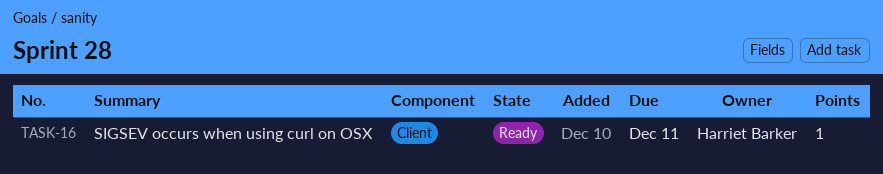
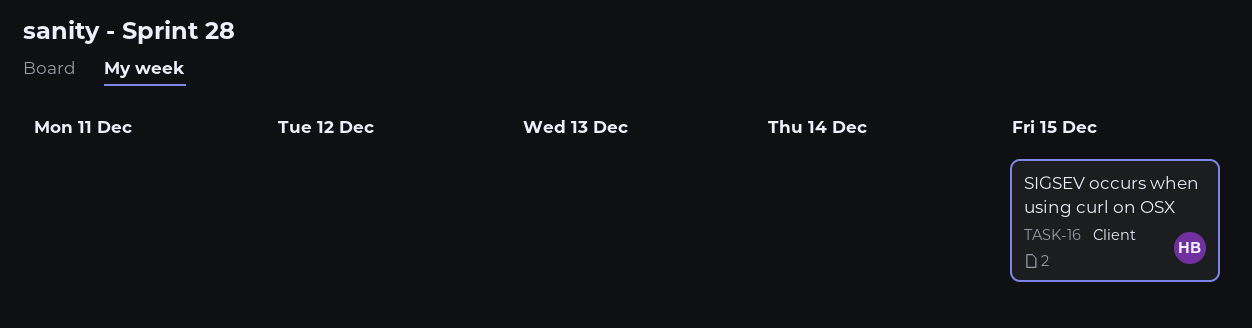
TASK-16, due: Dec 11 -> Dec 15

